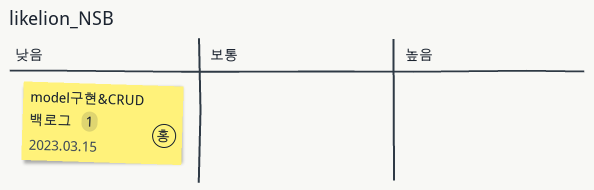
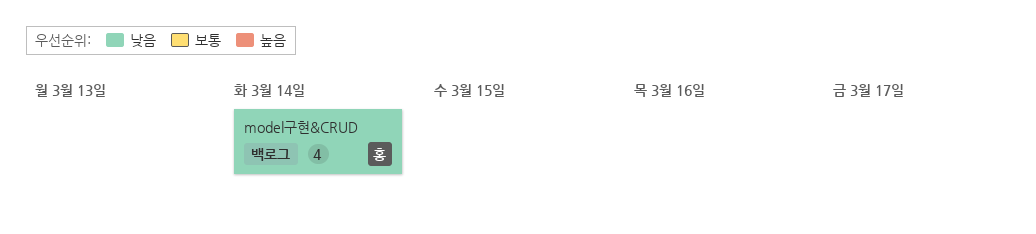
model구현&CRUD, estimate: 1 -> 4
model구현&CRUD, due: Mar 15 -> Mar 14

